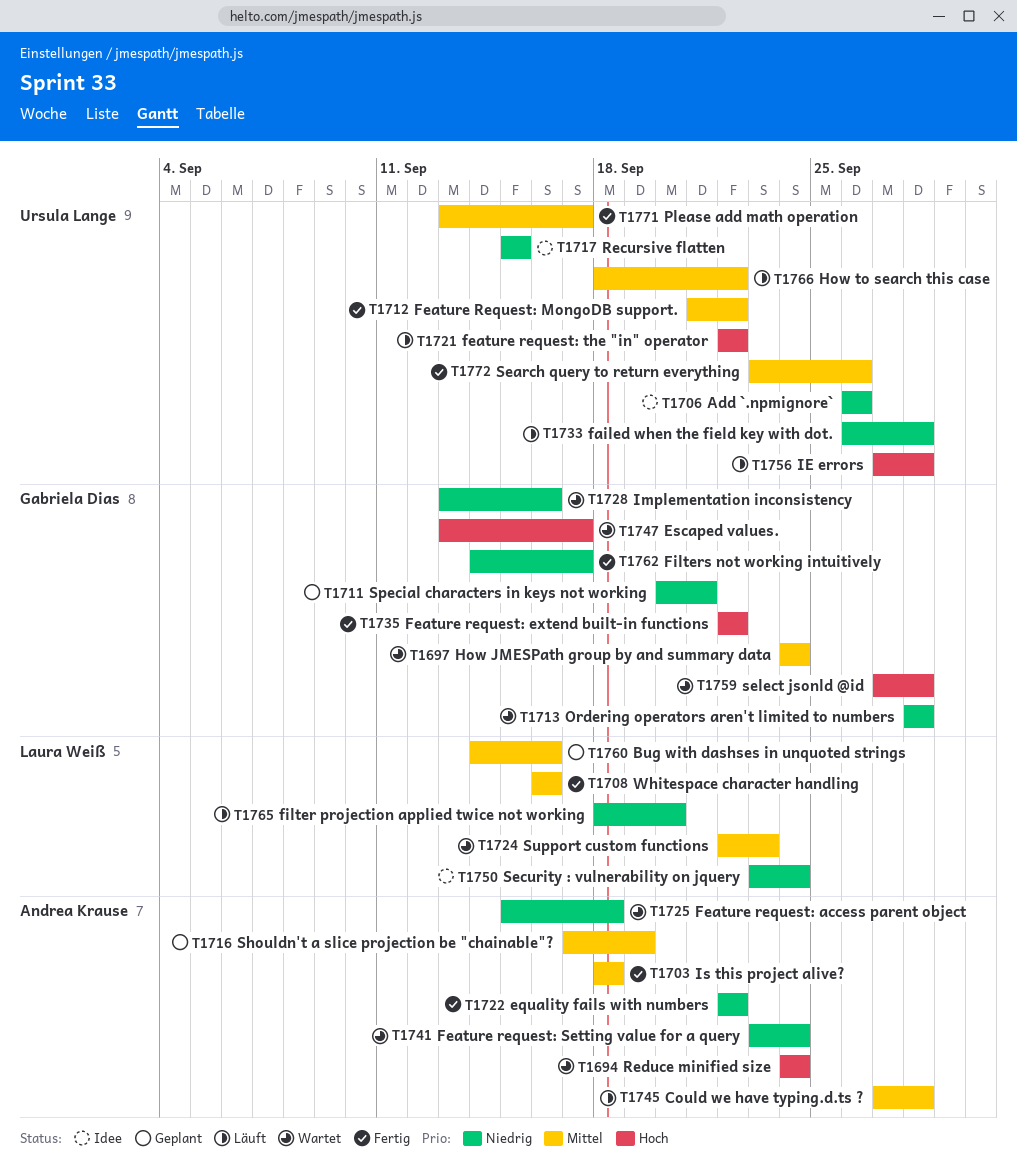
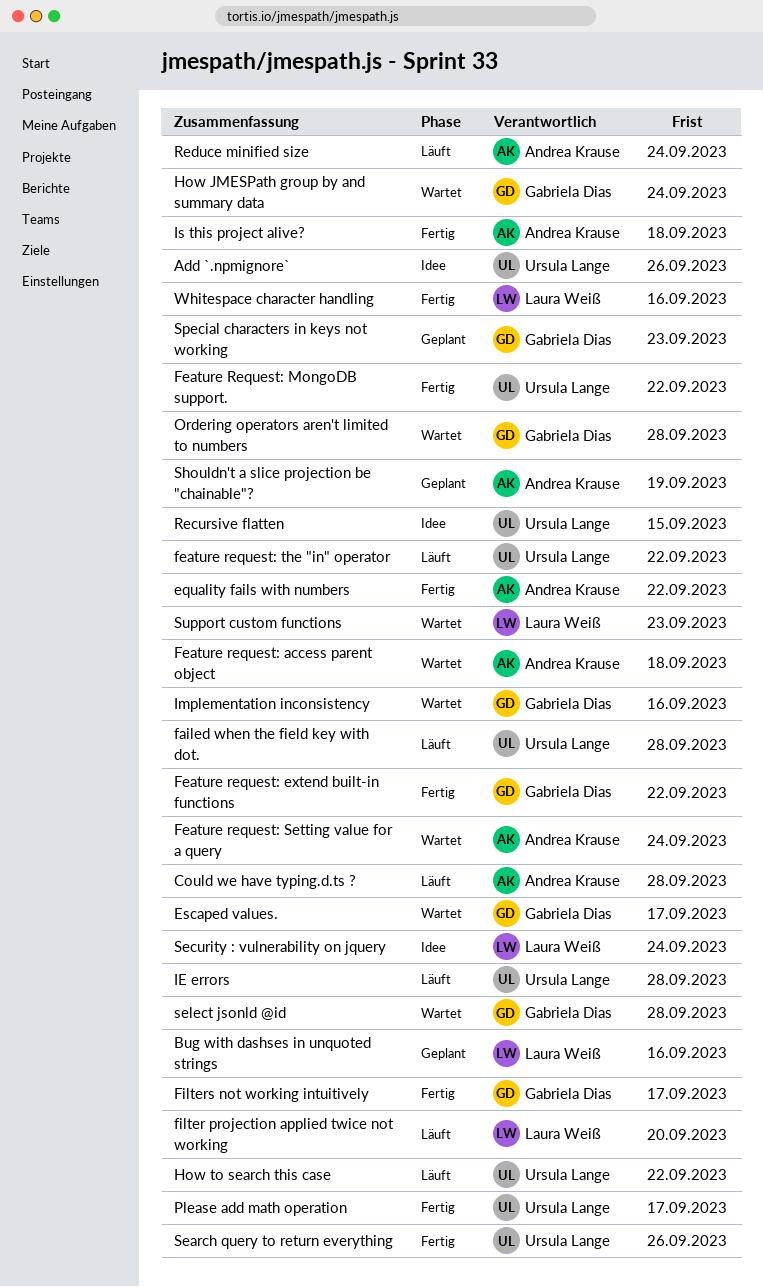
Reduce minified size, status: Wartet -> Läuft
Special characters in keys not working, due: Sep 21 -> Sep 23

